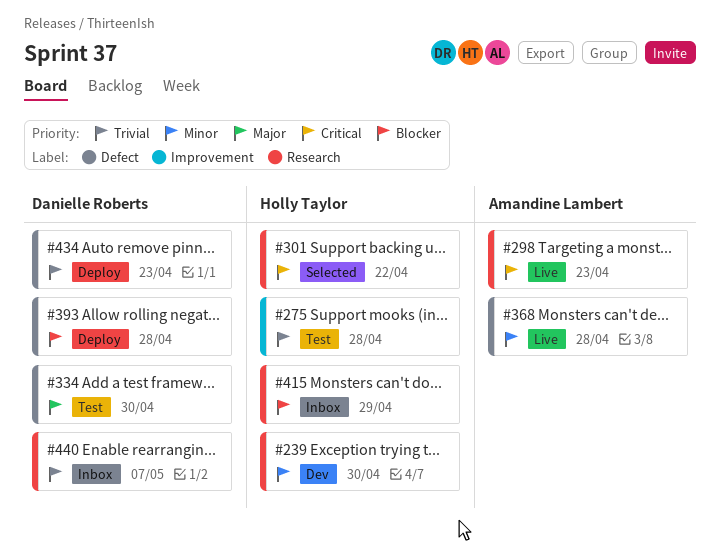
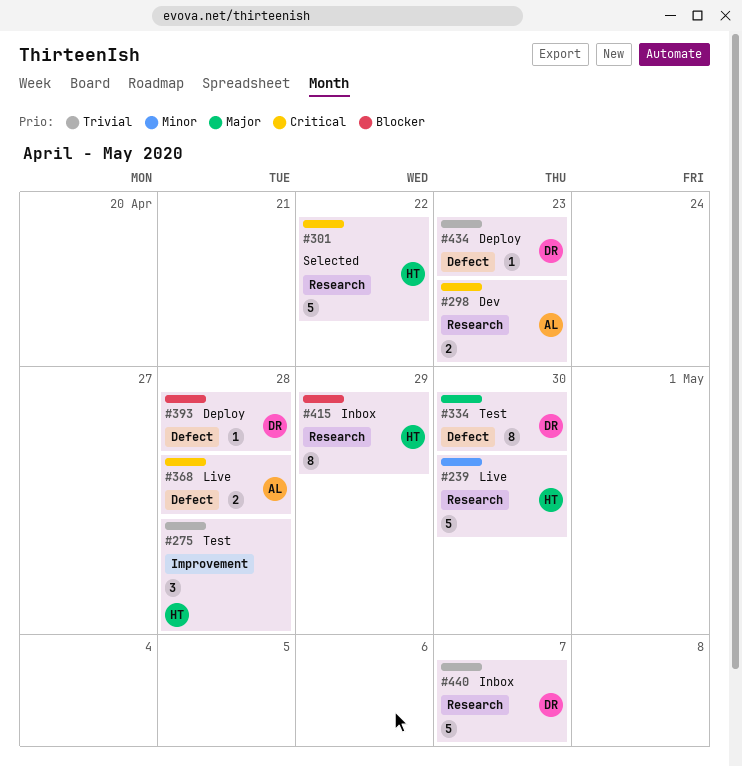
#239, status: Dev -> Live
#298, status: Live -> Dev
#368, priority: Minor -> Critical

